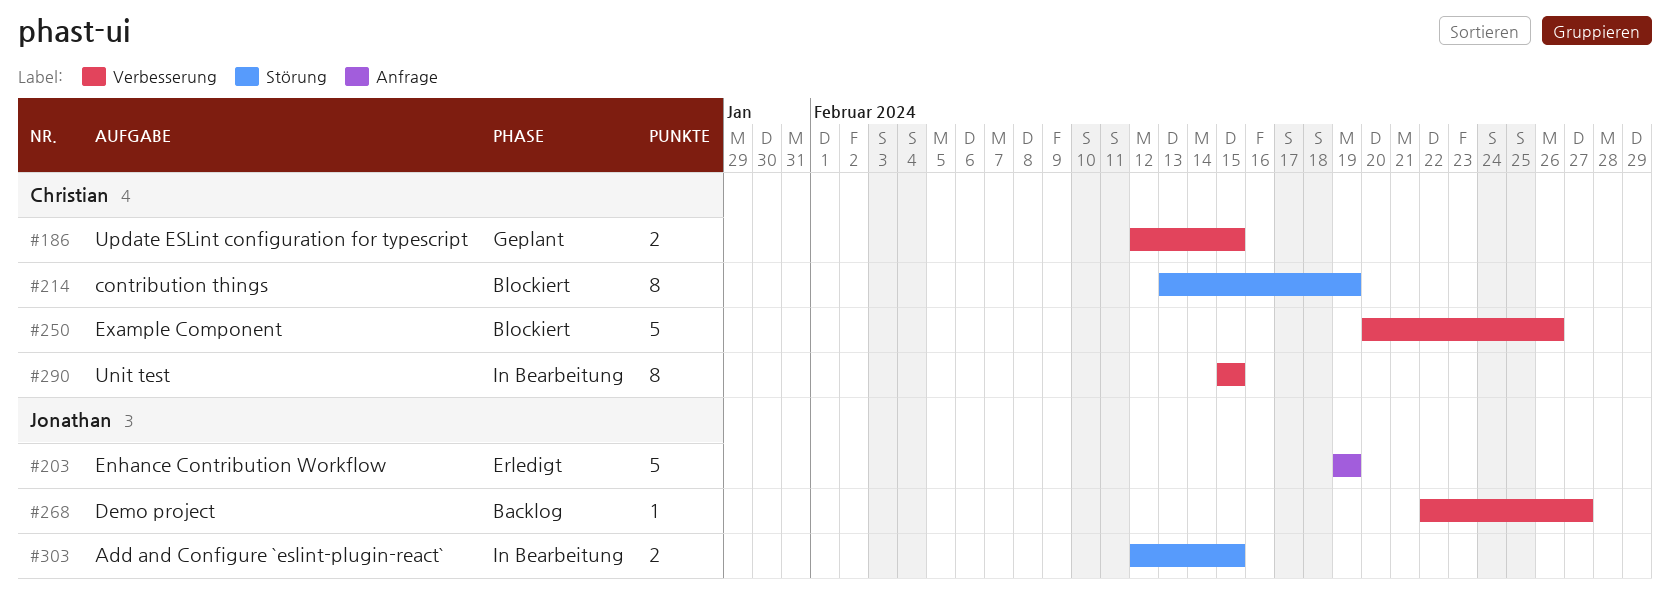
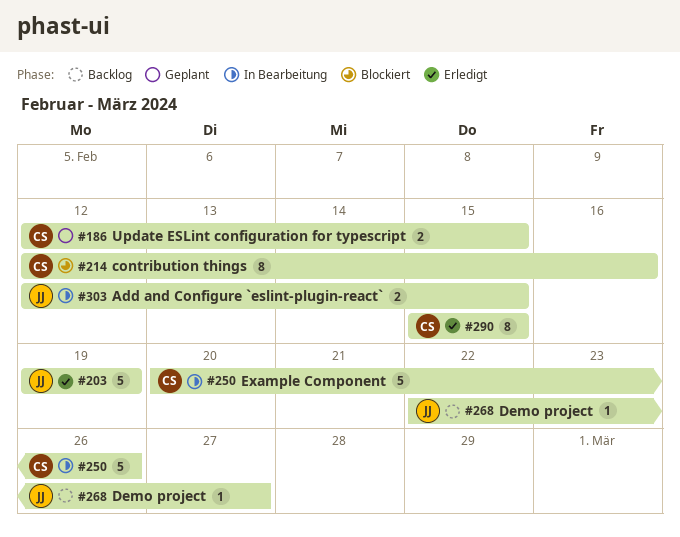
#214, start: Feb 13 -> Feb 12
#214, due: Feb 19 -> Feb 16
#250, status: Blockiert -> In Bearbeitung
#290, status: In Bearbeitung -> Erledigt

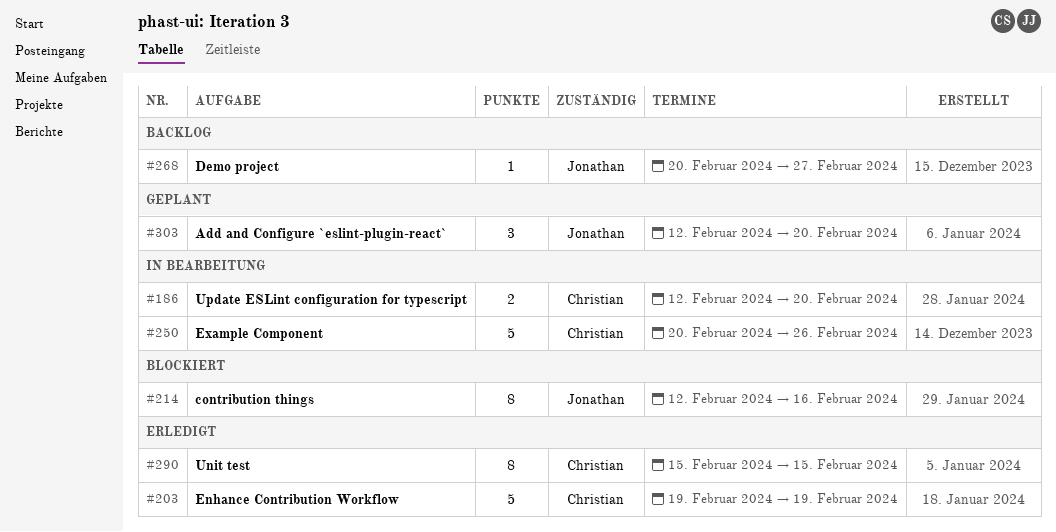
#186, status: Geplant -> In Bearbeitung
#186, due: Feb 15 -> Feb 20
#203, owner: Jonathan -> Christian
#214, owner: Christian -> Jonathan
#268, start: Feb 22 -> Feb 20
#303, status: In Bearbeitung -> Geplant
#303, estimate: 2 -> 3
#303, due: Feb 15 -> Feb 20

